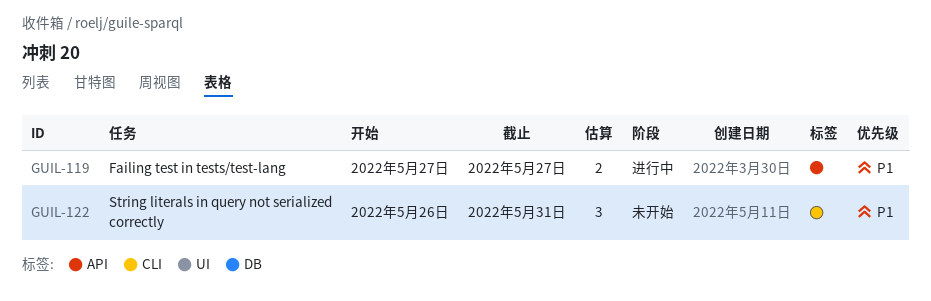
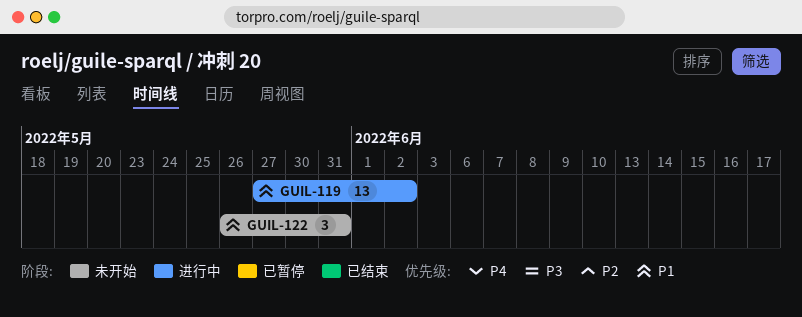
GUIL-119, estimate: 2 -> 13
GUIL-119, due: May 27 -> Jun 2

